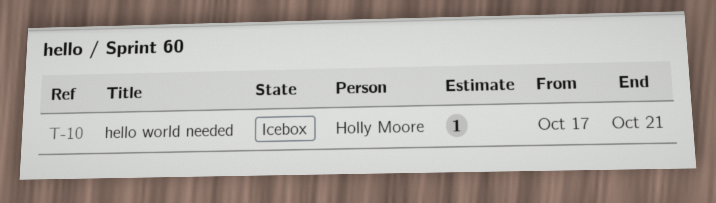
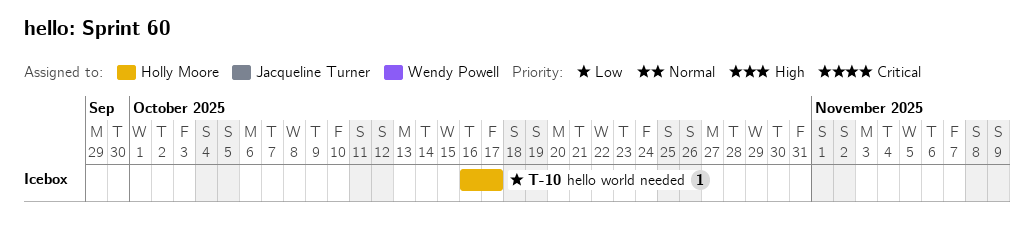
T-10, start: Oct 17 -> Oct 16
T-10, due: Oct 21 -> Oct 17

